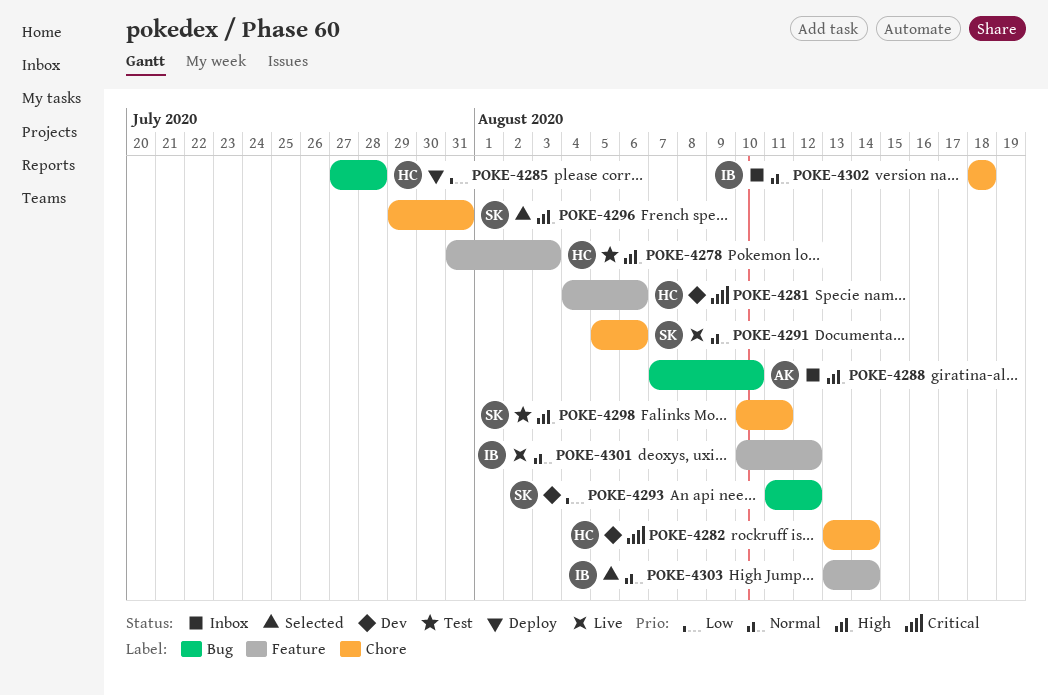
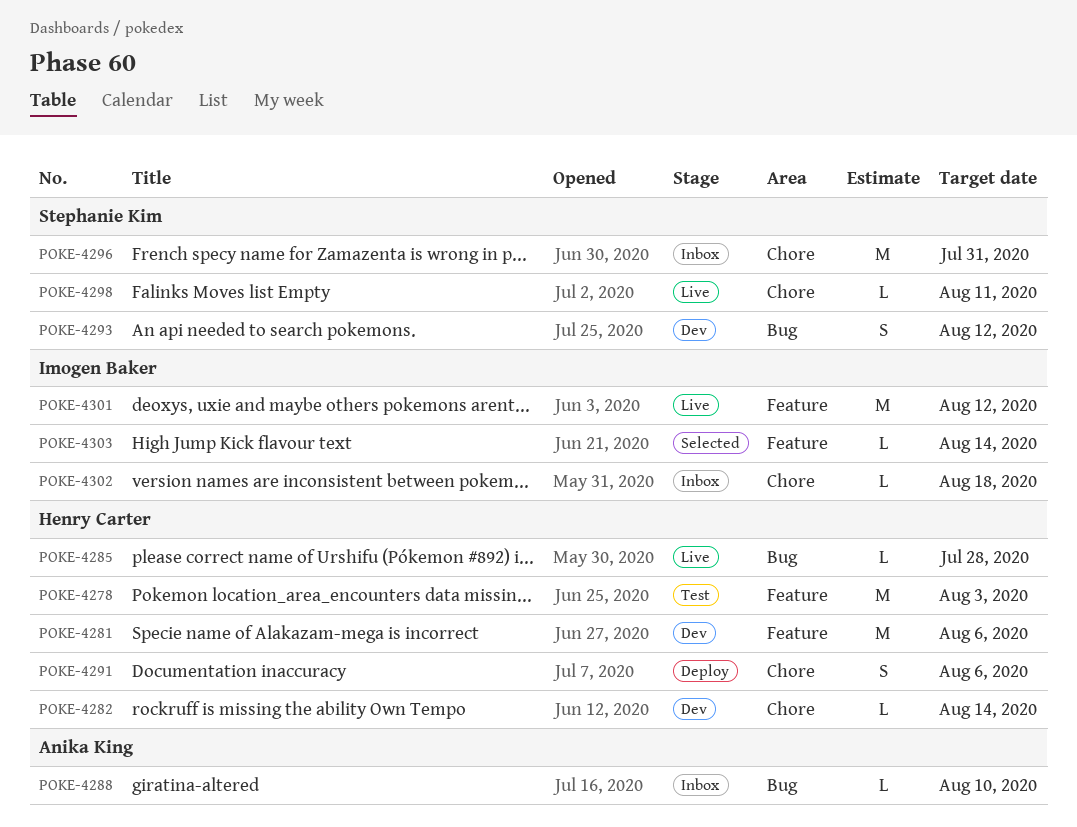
POKE-4285, status: Deploy -> Live
POKE-4291, status: Live -> Deploy
POKE-4291, owner: Stephanie Kim -> Henry Carter
POKE-4296, status: Selected -> Inbox
POKE-4298, status: Test -> Live

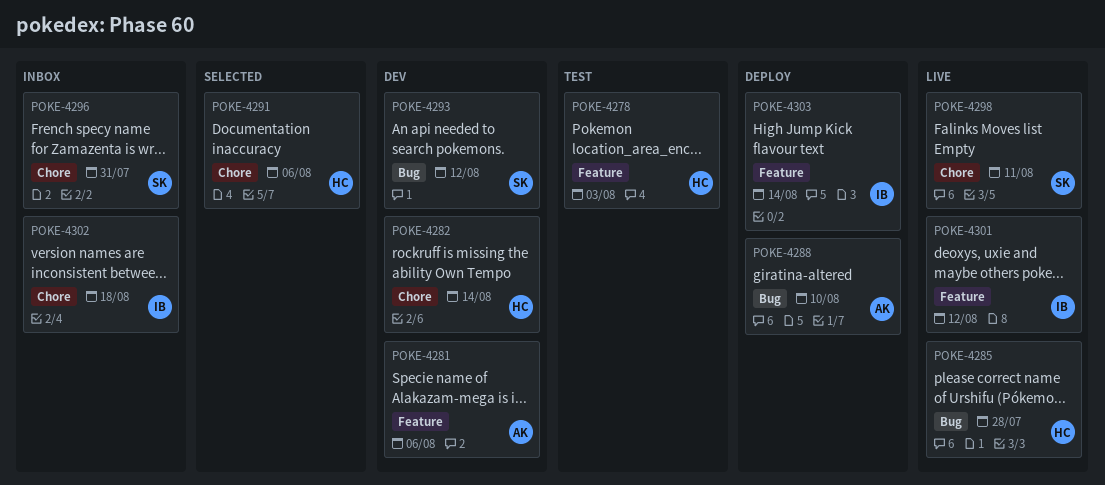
POKE-4281, owner: Henry Carter -> Anika King
POKE-4288, status: Inbox -> Deploy
POKE-4291, status: Deploy -> Selected
POKE-4303, status: Selected -> Deploy

